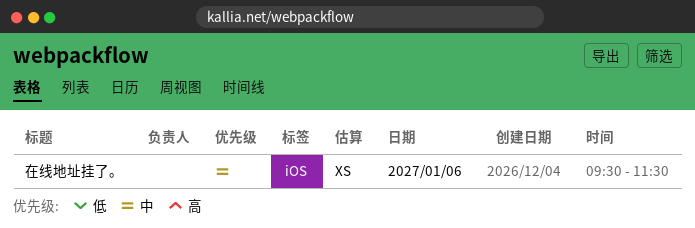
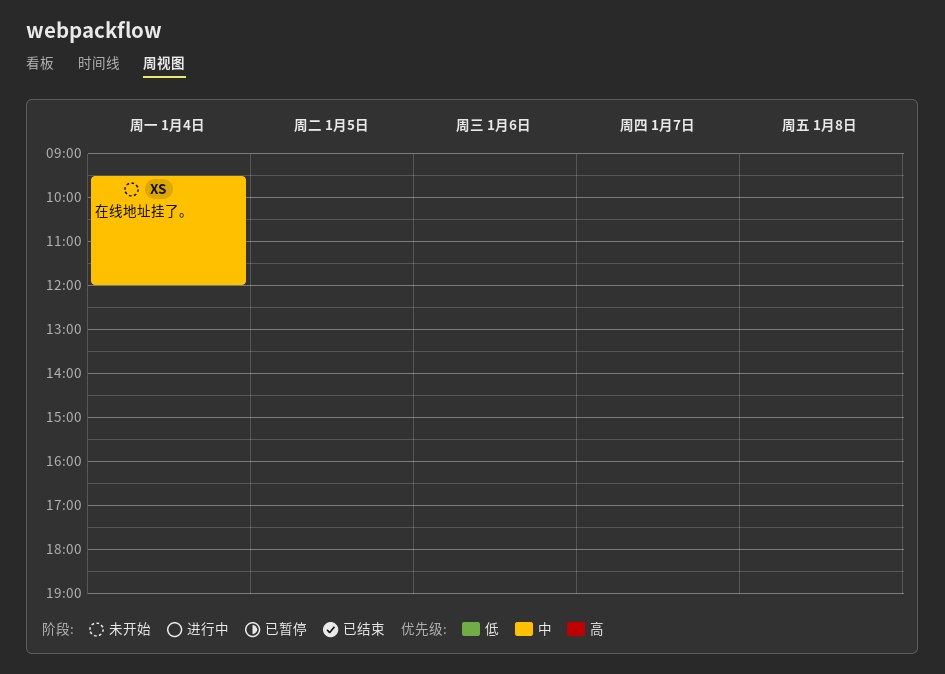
在线地址挂了。, day: Jan 6 -> Jan 4
在线地址挂了。, ends: 11:30 -> 12:00

